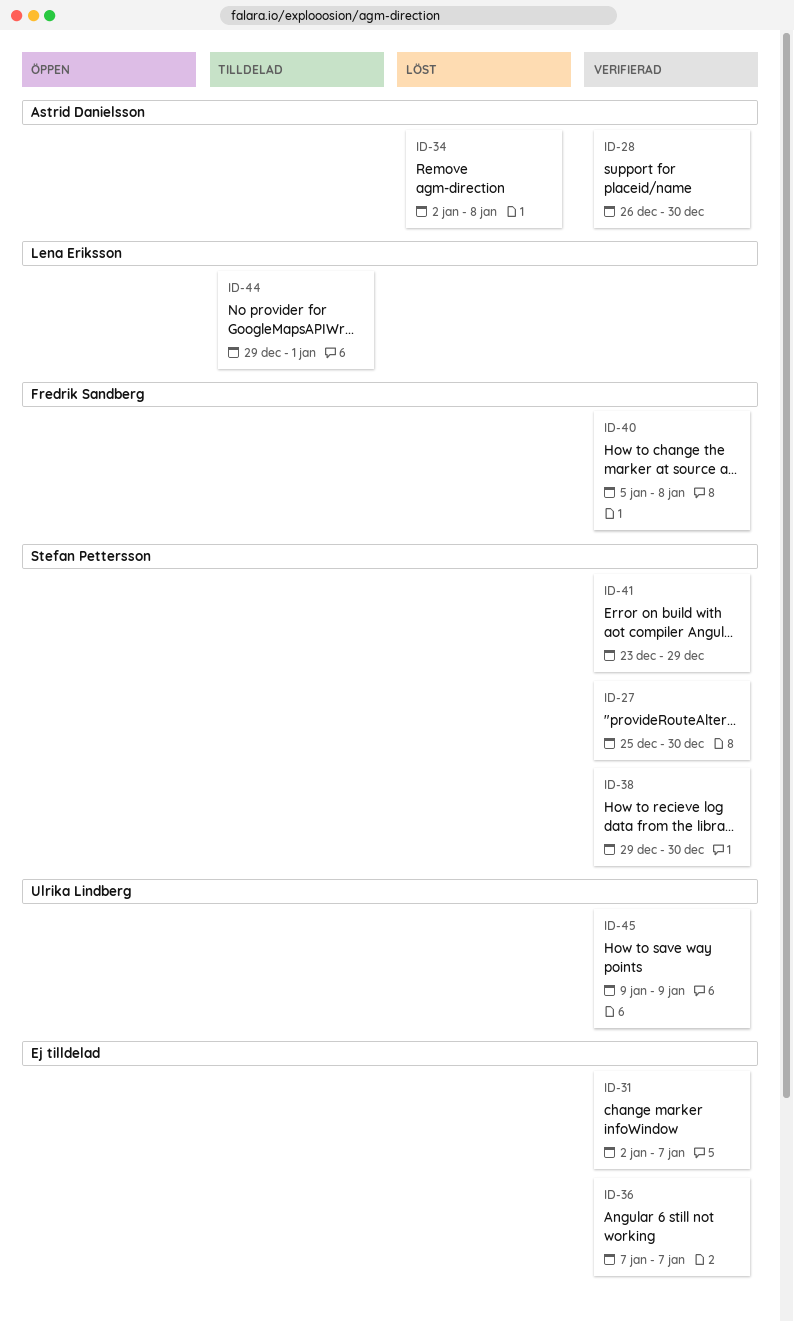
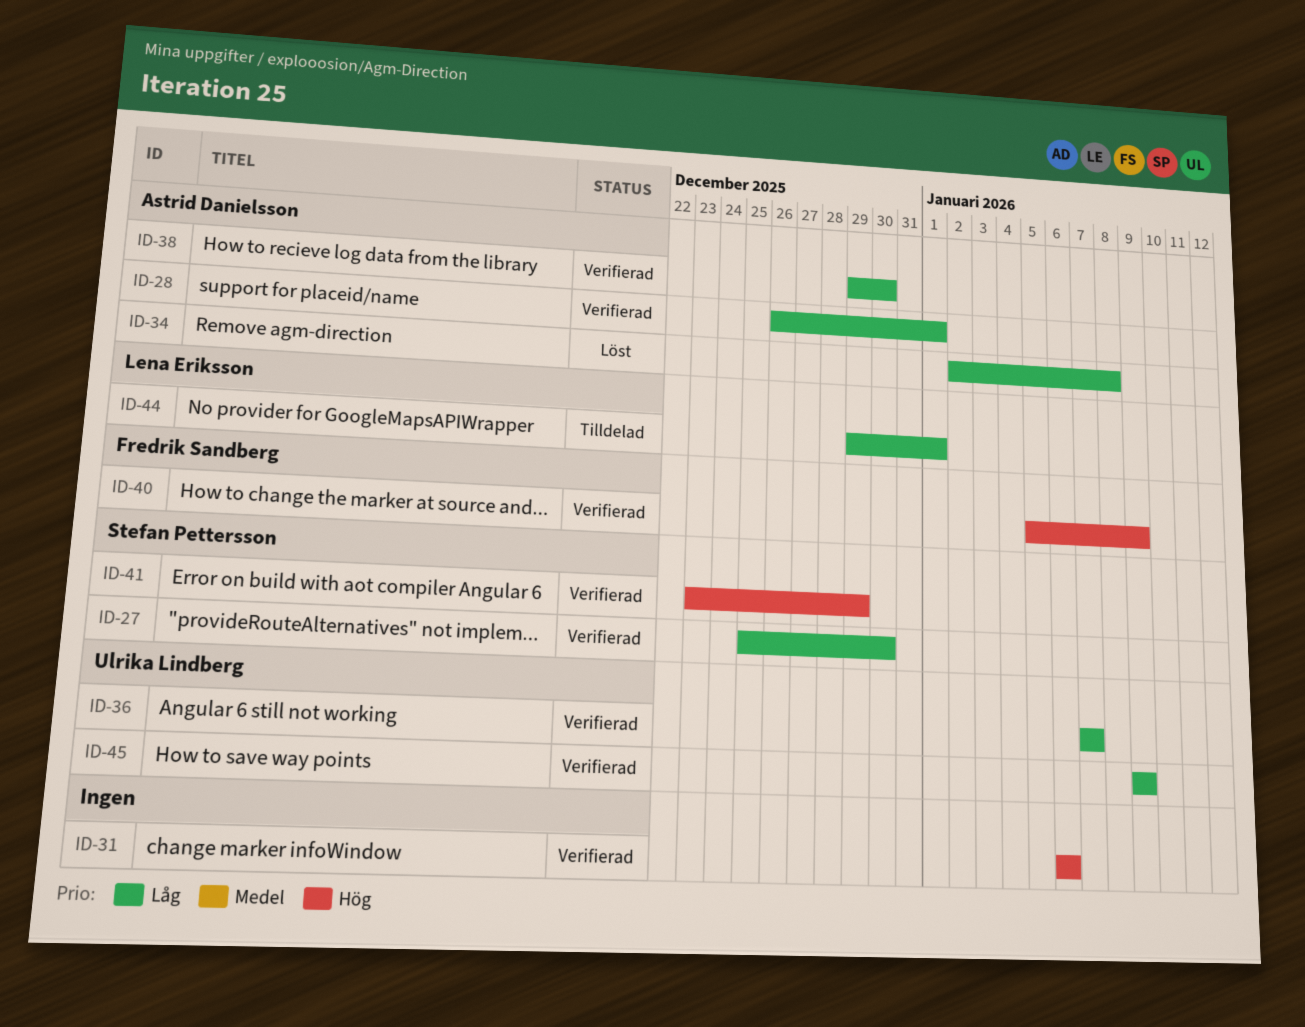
ID-28, due: Dec 30 -> Jan 1
ID-31, start: Jan 2 -> Jan 6
ID-31, due: Jan 7 -> Jan 6
ID-36, owner: none -> Ulrika Lindberg
ID-38, owner: Stefan Pettersson -> Astrid Danielsson
ID-40, due: Jan 8 -> Jan 9

